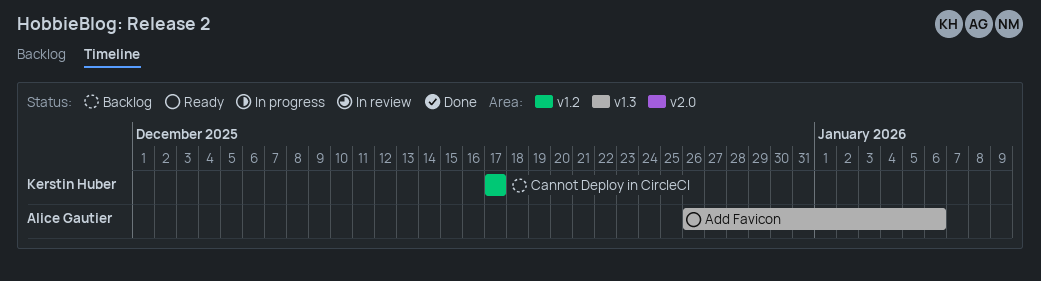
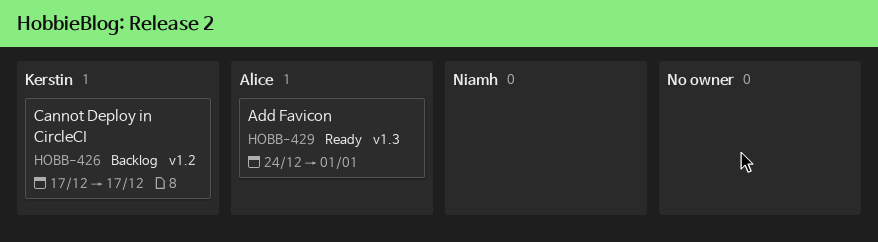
Add Favicon, start: Dec 26 -> Dec 24
Add Favicon, due: Jan 6 -> Jan 1

